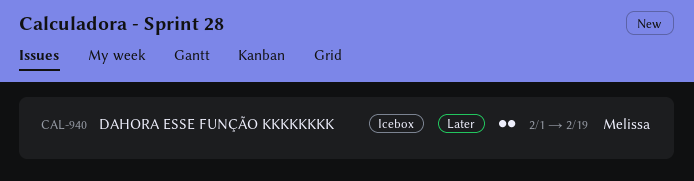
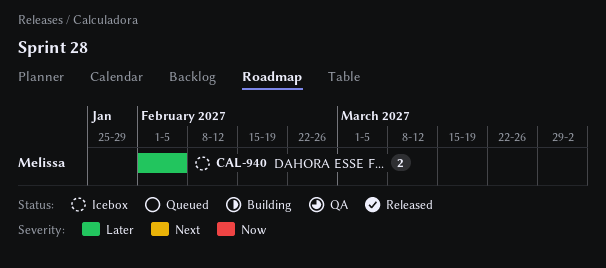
CAL-940, due: Feb 19 -> Feb 5

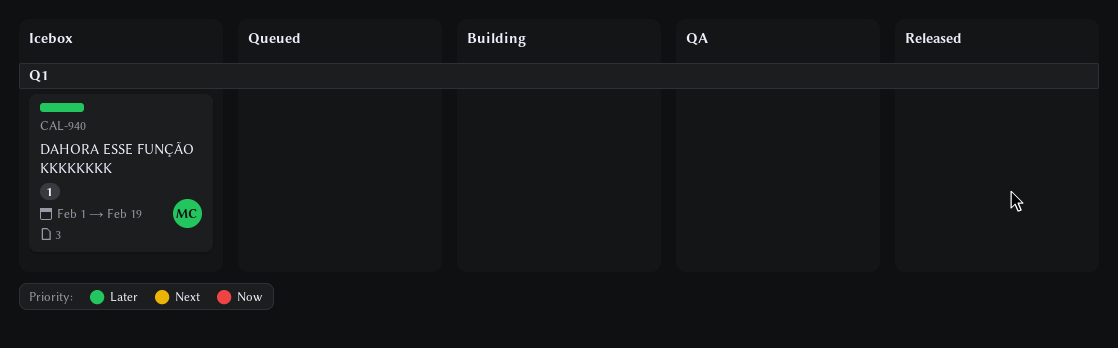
CAL-940, estimate: 2 -> 1
CAL-940, due: Feb 5 -> Feb 19

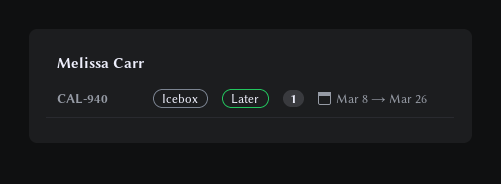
CAL-940, start: Feb 1 -> Mar 8
CAL-940, due: Feb 19 -> Mar 26

